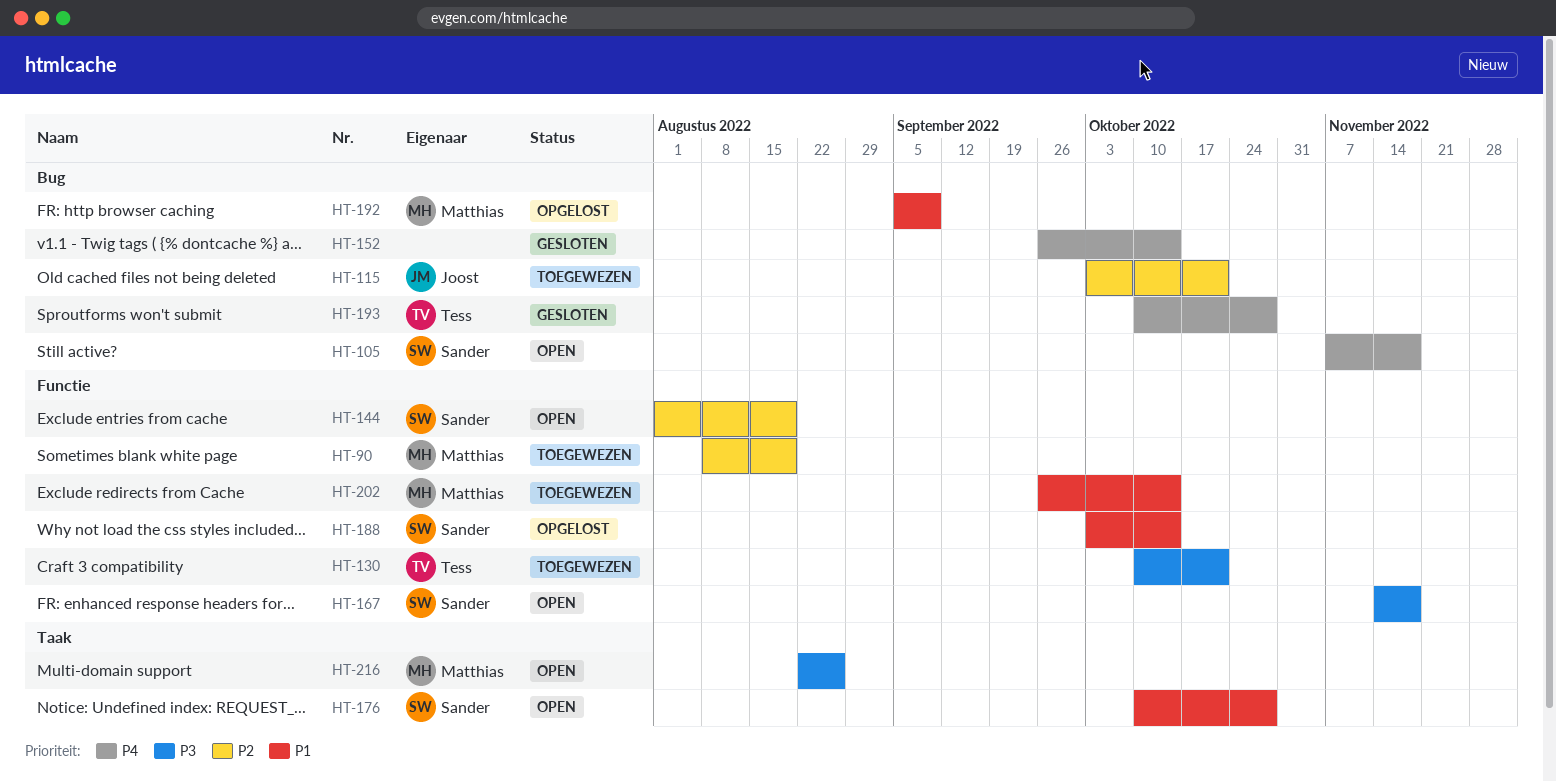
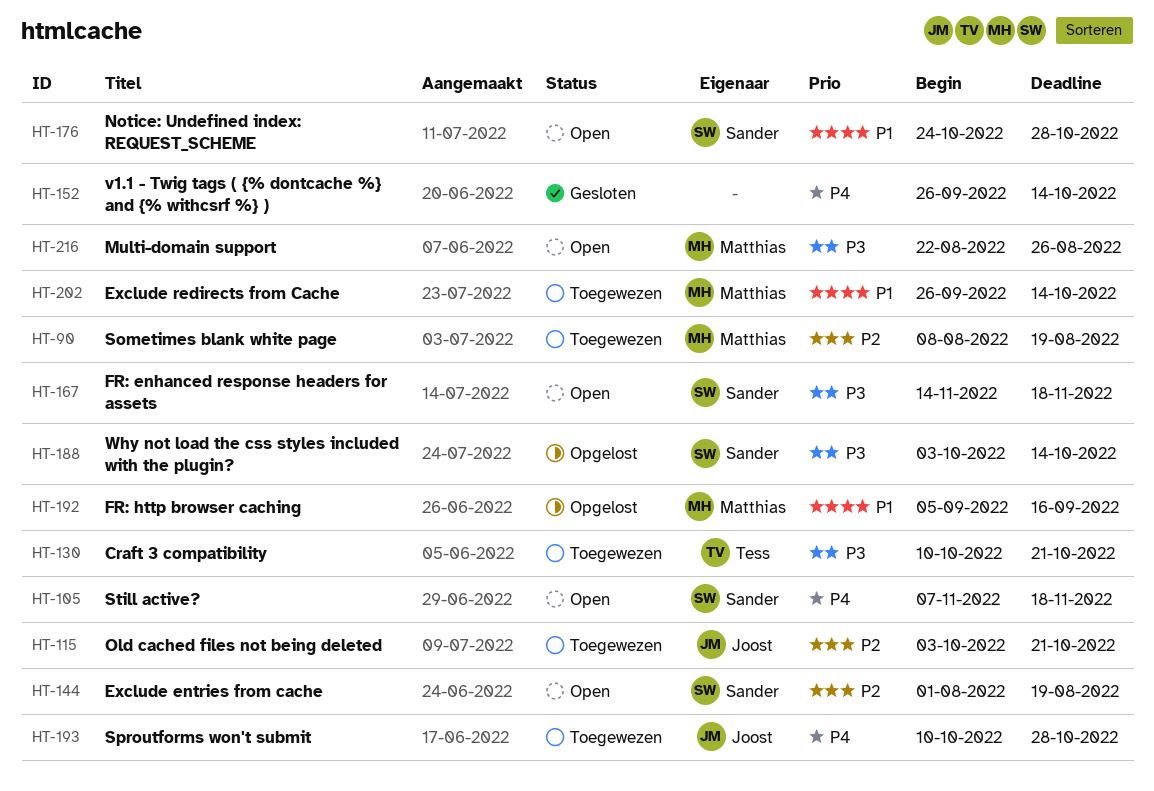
HT-176, start: Oct 10 -> Oct 24
HT-188, priority: P1 -> P3
HT-192, due: Sep 9 -> Sep 16
HT-193, status: Gesloten -> Toegewezen
HT-193, owner: Tess -> Joost

